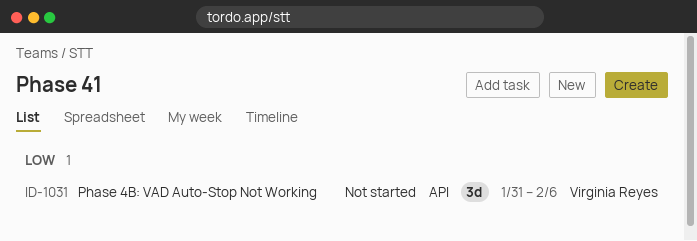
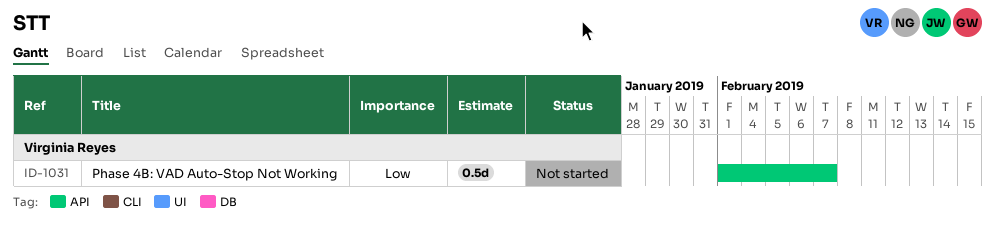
ID-1031, estimate: 3d -> 0.5d
ID-1031, start: Jan 31 -> Feb 1
ID-1031, due: Feb 6 -> Feb 7

